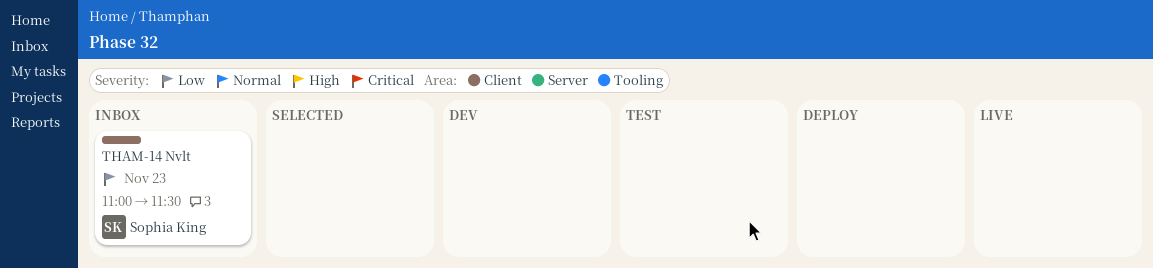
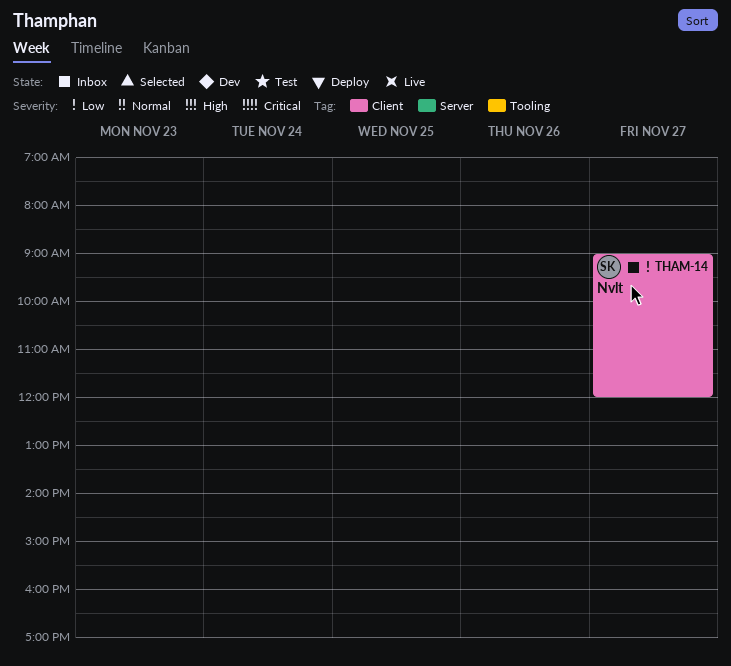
THAM-14, day: Nov 23 -> Nov 27
THAM-14, begins: 11:00 -> 09:00
THAM-14, ends: 11:30 -> 12:00

